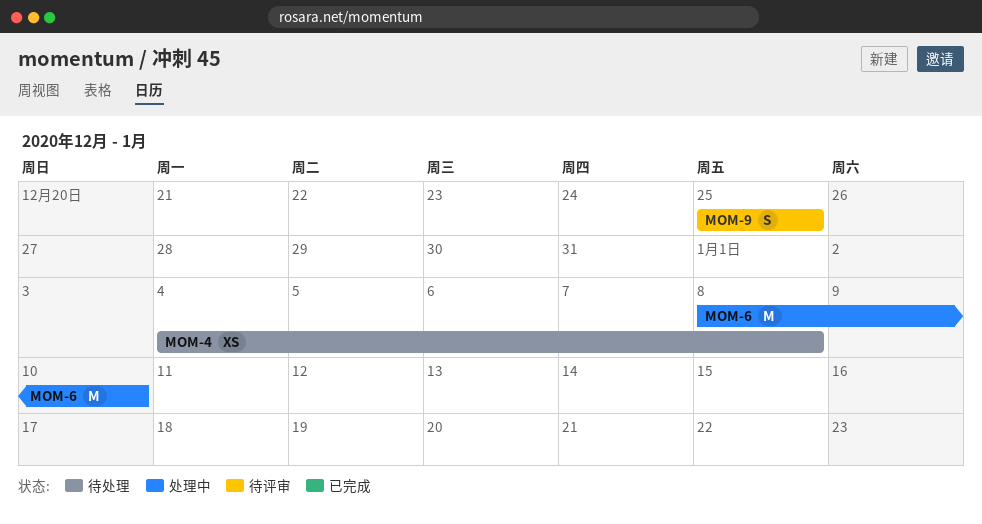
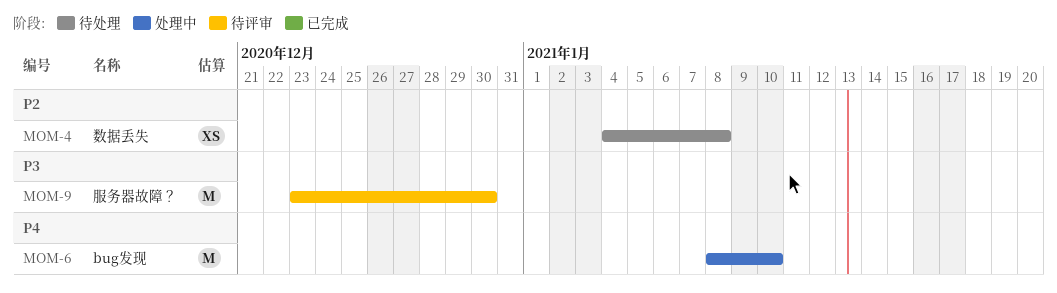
MOM-9, estimate: S -> M
MOM-9, start: Dec 25 -> Dec 23
MOM-9, due: Dec 25 -> Dec 30

